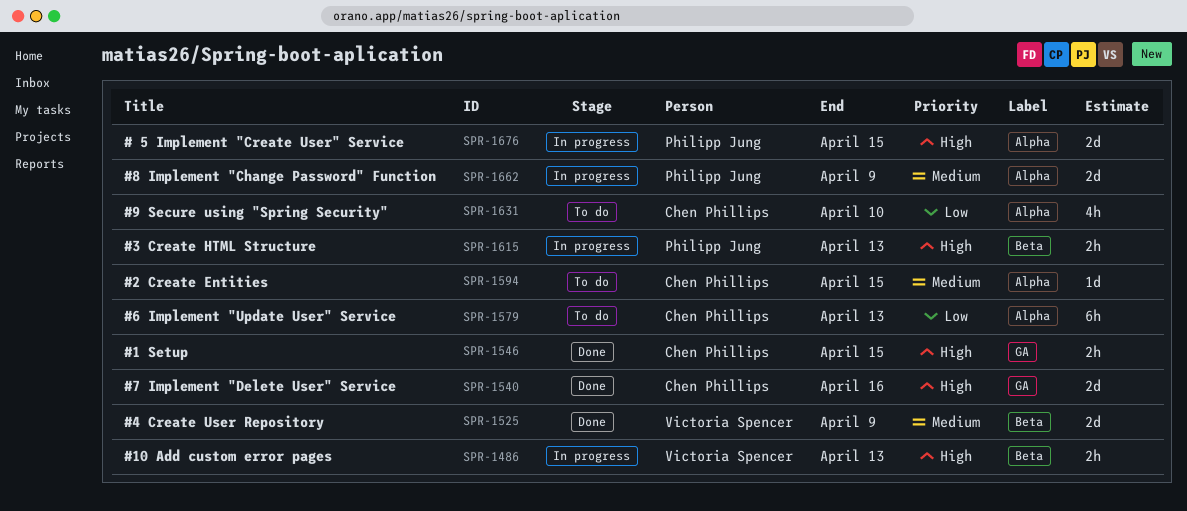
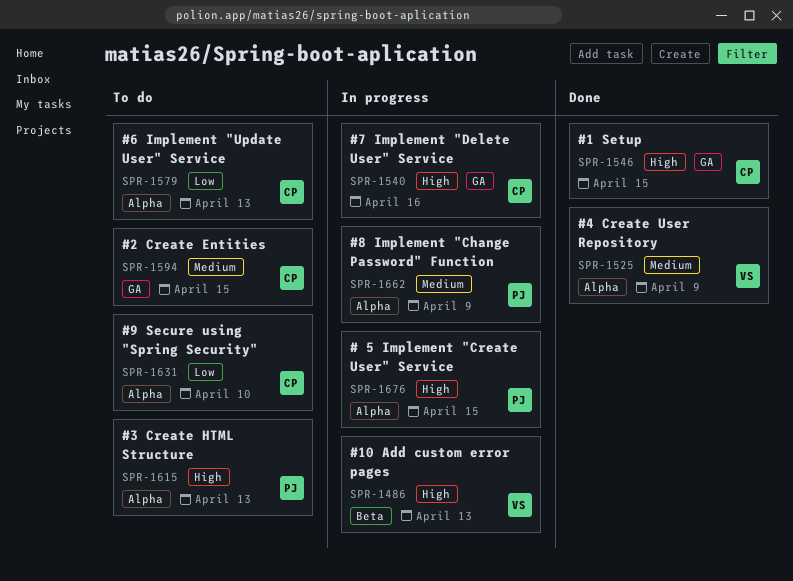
SPR-1525, label: Beta -> Alpha
SPR-1540, status: Done -> In progress
SPR-1594, label: Alpha -> GA
SPR-1615, status: In progress -> To do
SPR-1615, label: Beta -> Alpha

